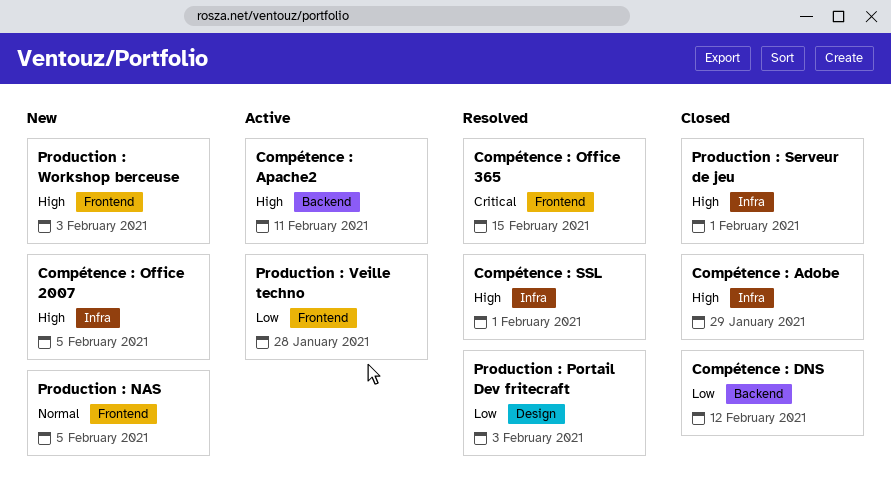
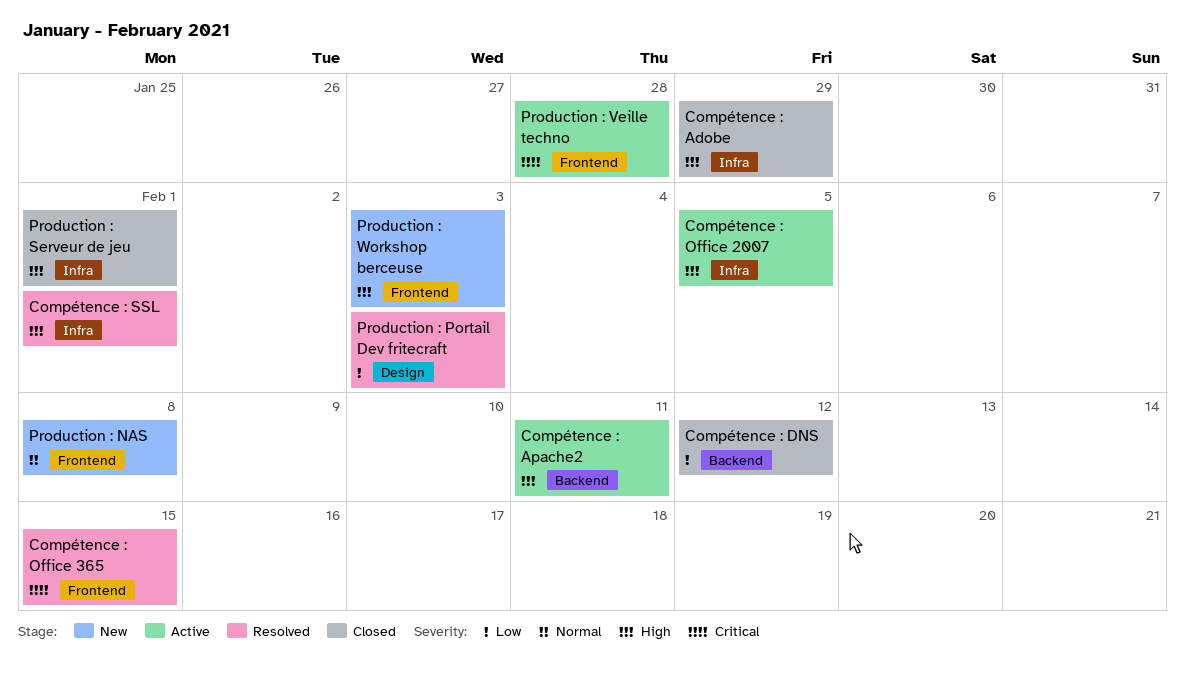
Compétence : Office 2007, status: New -> Active
Production : NAS, due: Feb 5 -> Feb 8
Production : Veille techno, priority: Low -> Critical

